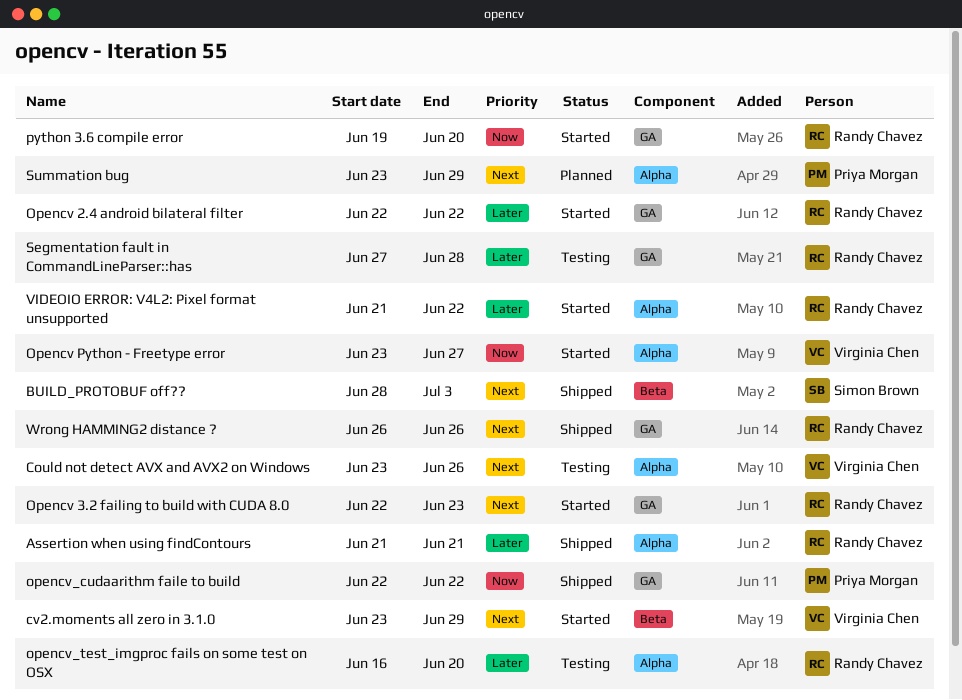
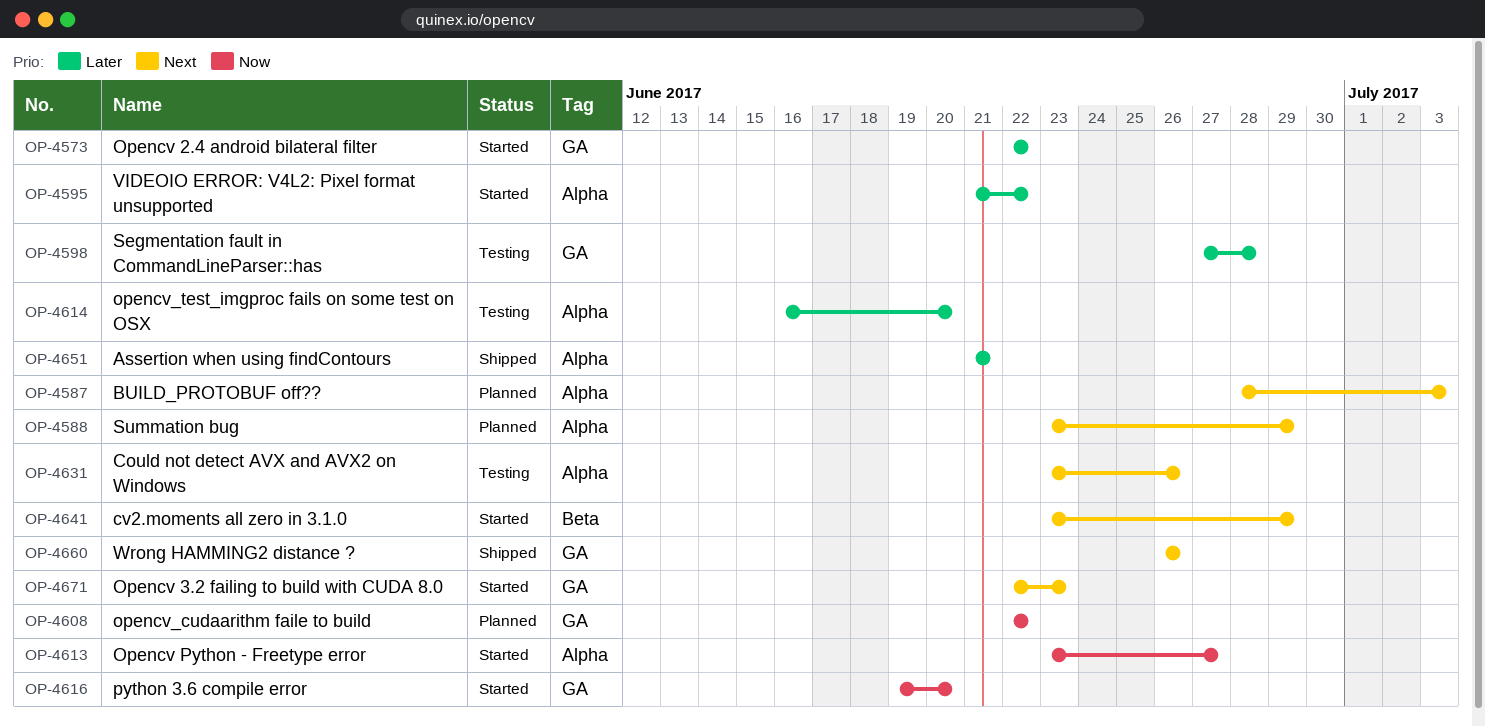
BUILD_PROTOBUF off??, status: Shipped -> Planned
BUILD_PROTOBUF off??, label: Beta -> Alpha
opencv_cudaarithm faile to build, status: Shipped -> Planned

